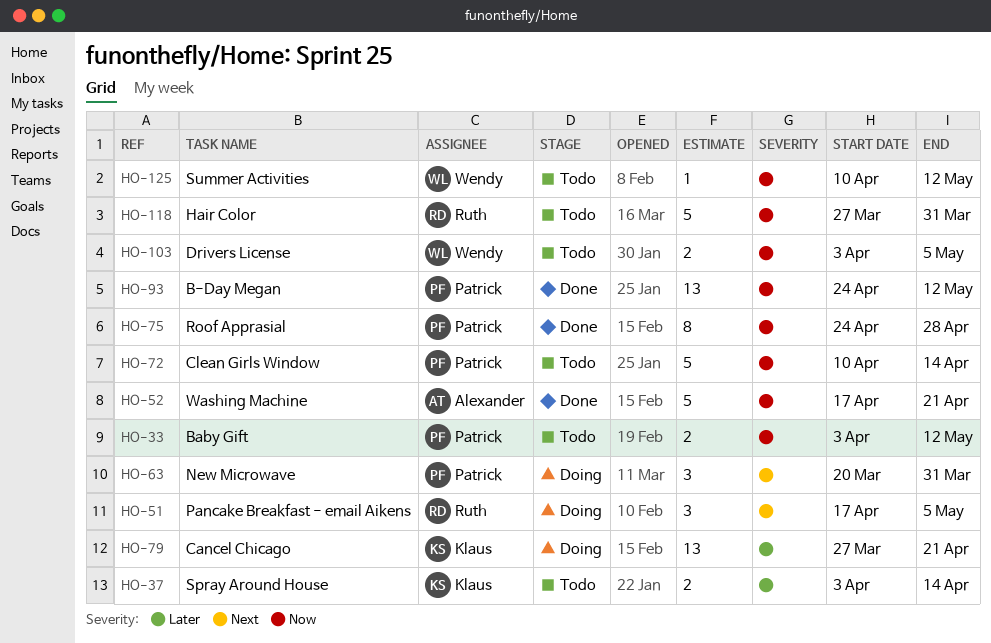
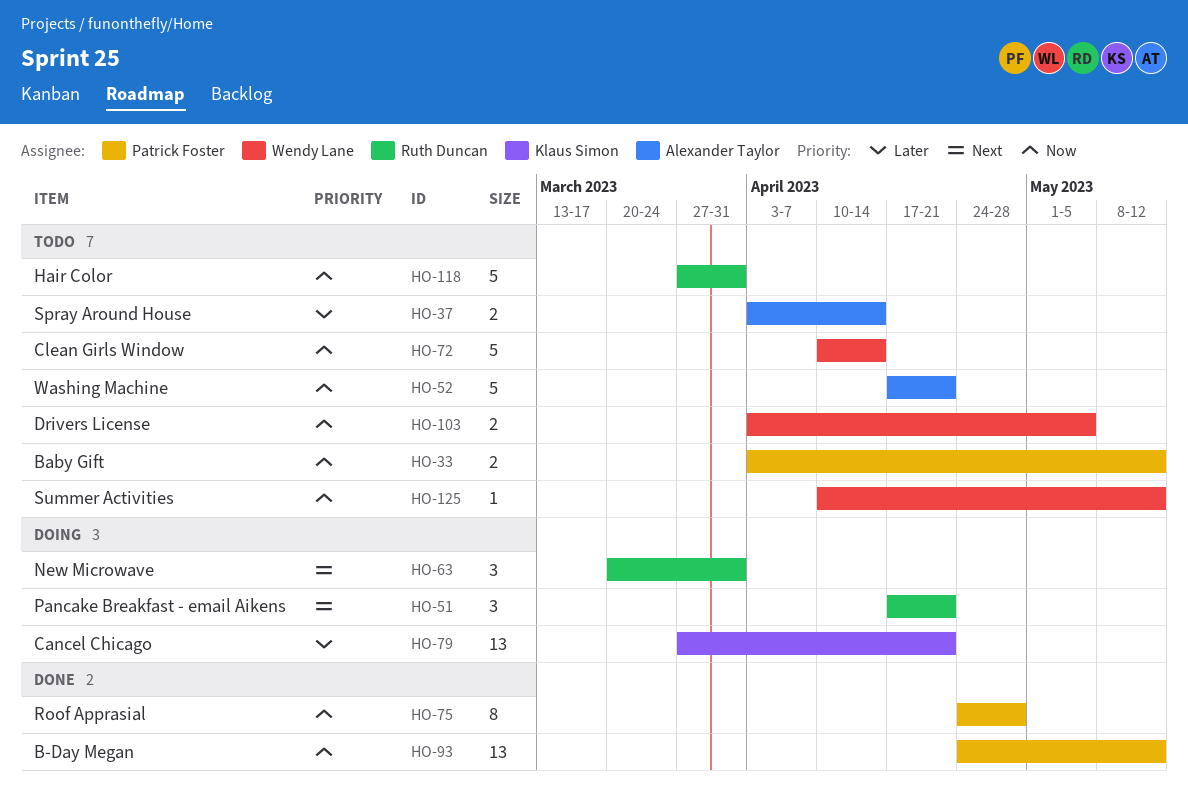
HO-37, owner: Klaus Simon -> Alexander Taylor
HO-51, due: May 5 -> Apr 21
HO-52, status: Done -> Todo
HO-63, owner: Patrick Foster -> Ruth Duncan
HO-72, owner: Patrick Foster -> Wendy Lane

